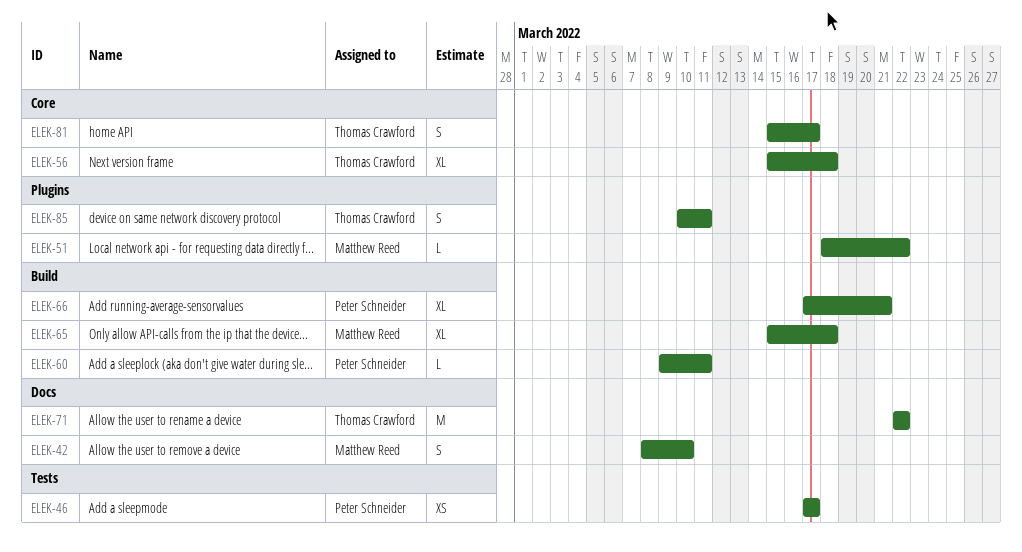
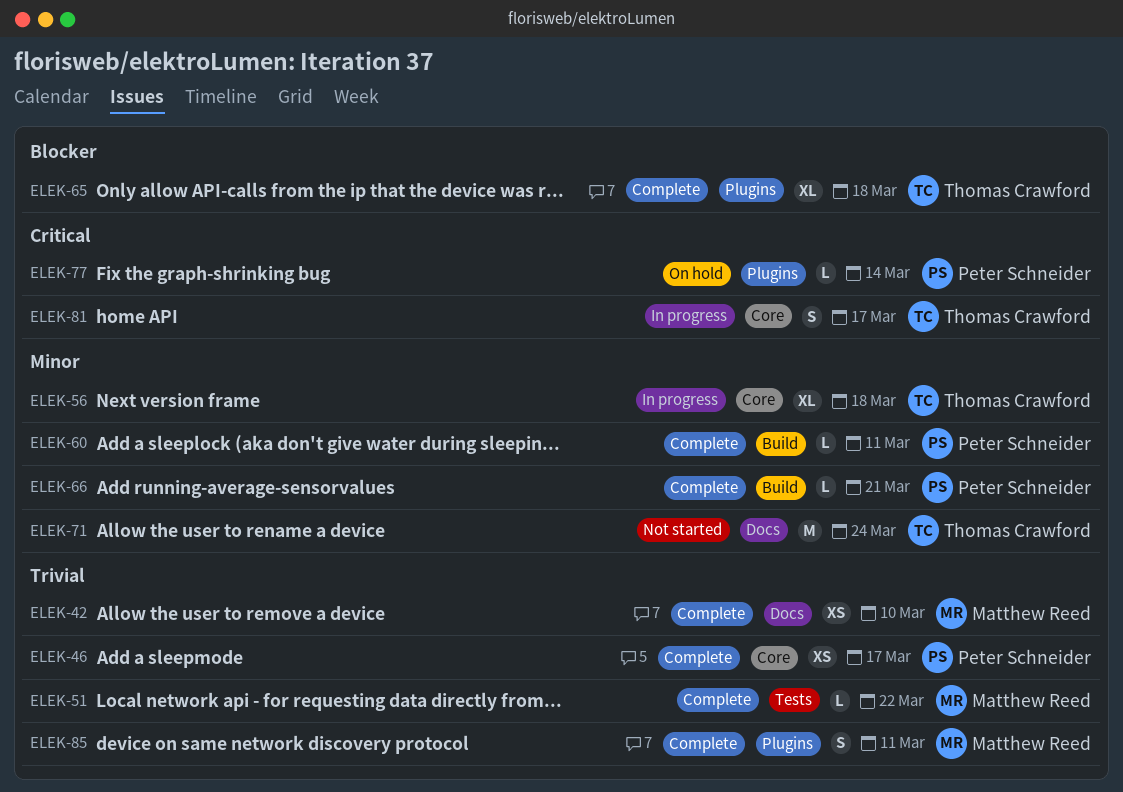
ELEK-42, estimate: S -> XS
ELEK-46, label: Tests -> Core
ELEK-51, label: Plugins -> Tests
ELEK-65, owner: Matthew Reed -> Thomas Crawford
ELEK-65, label: Build -> Plugins
ELEK-66, estimate: XL -> L
ELEK-71, due: Mar 22 -> Mar 24
ELEK-77: none -> present
ELEK-85, owner: Thomas Crawford -> Matthew Reed

